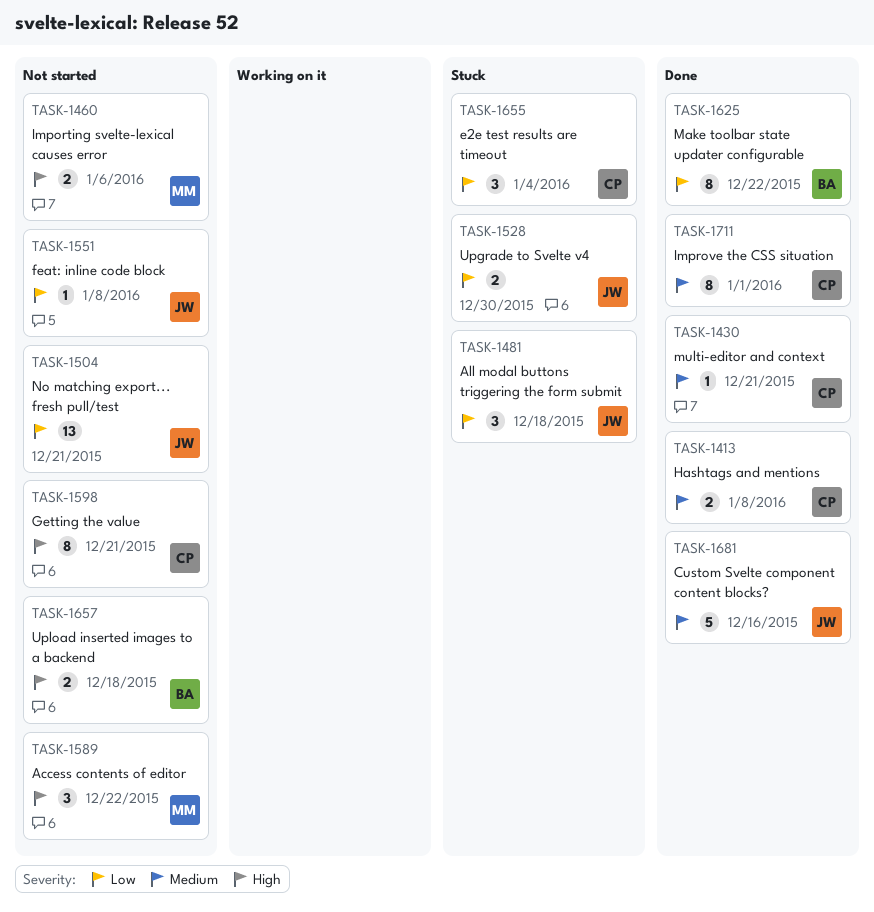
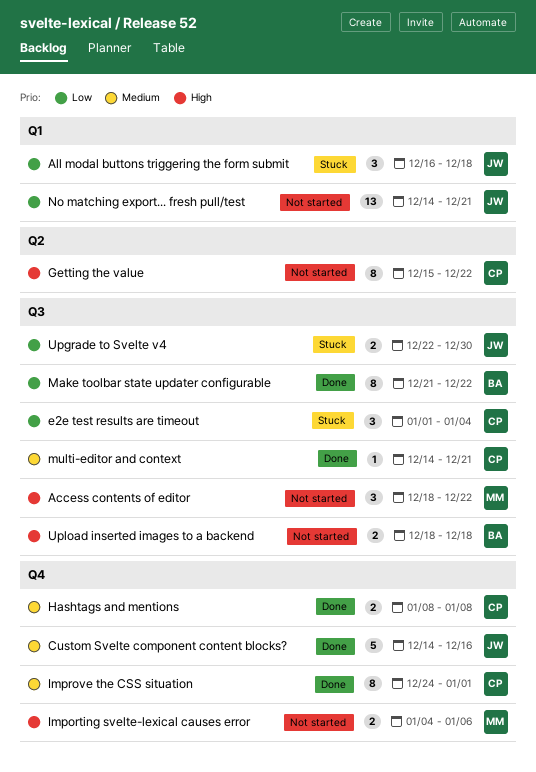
feat: inline code block: present -> none
Getting the value, due: Dec 21 -> Dec 22

